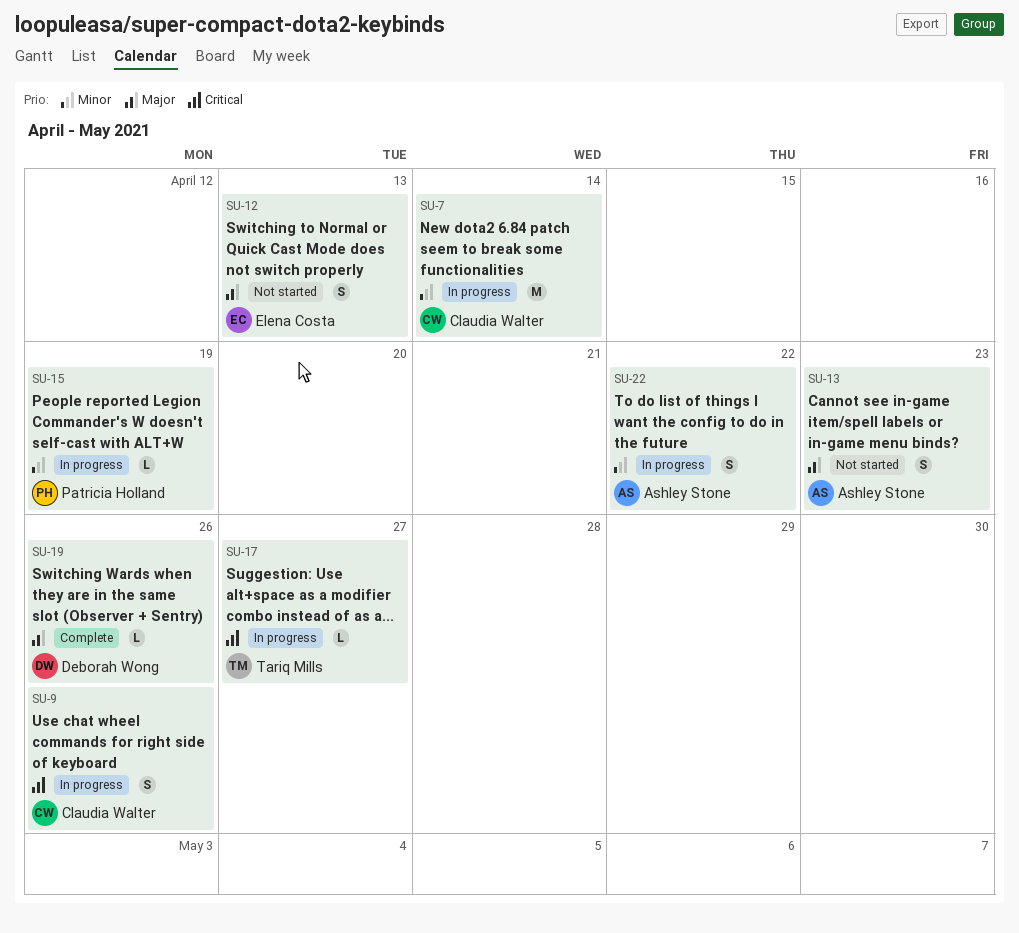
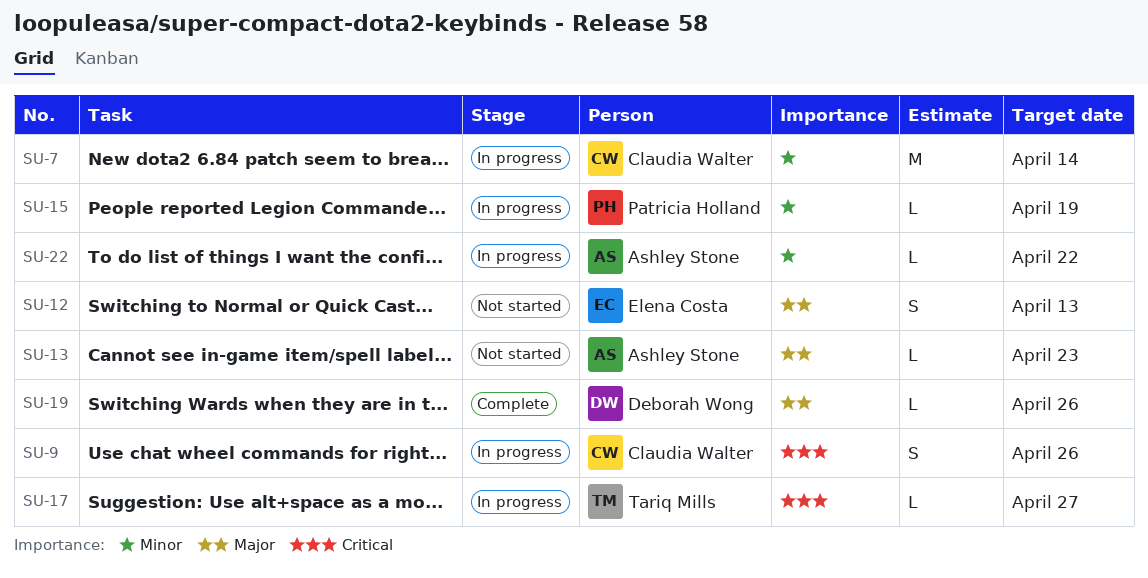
SU-13, estimate: S -> L
SU-22, estimate: S -> L

